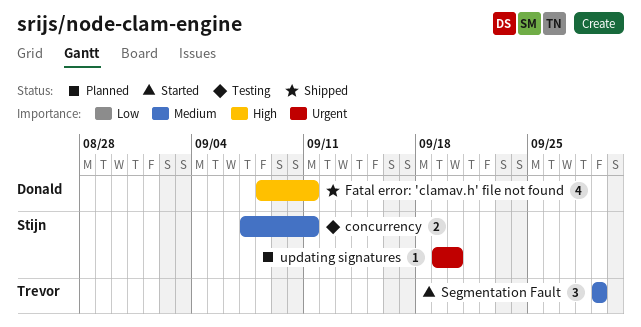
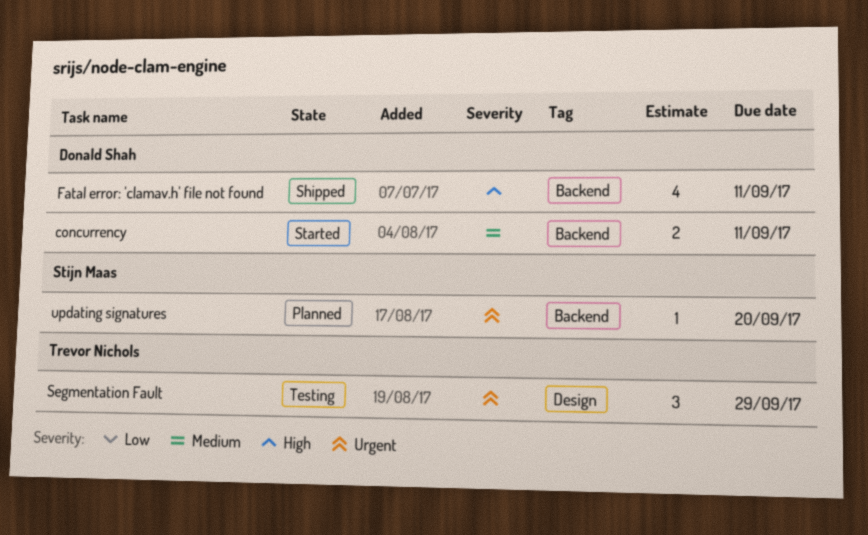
concurrency, status: Testing -> Started
concurrency, owner: Stijn Maas -> Donald Shah
Segmentation Fault, status: Started -> Testing
Segmentation Fault, priority: Medium -> Urgent

